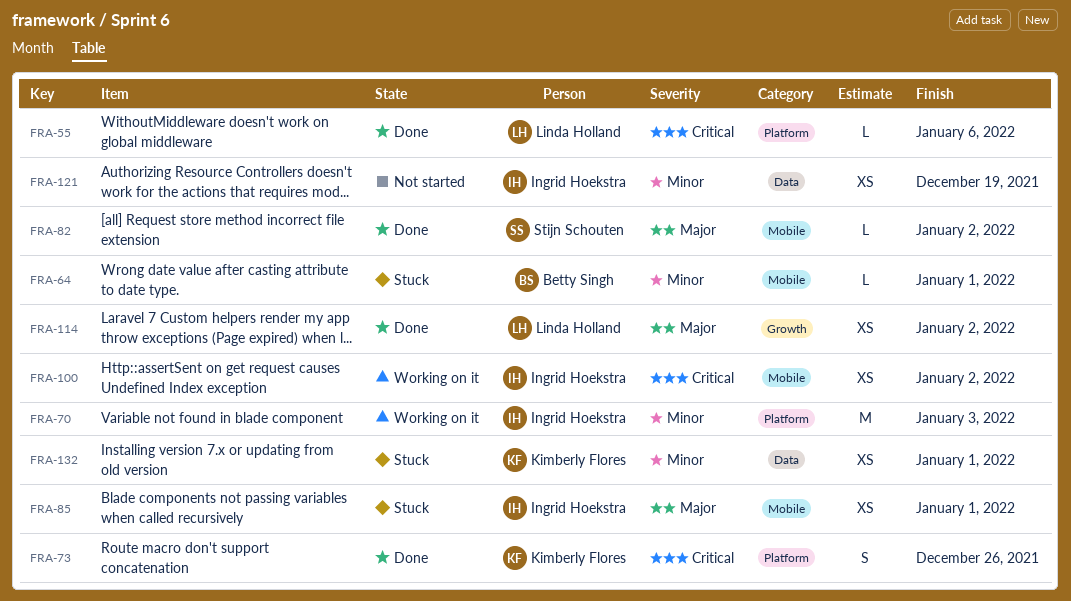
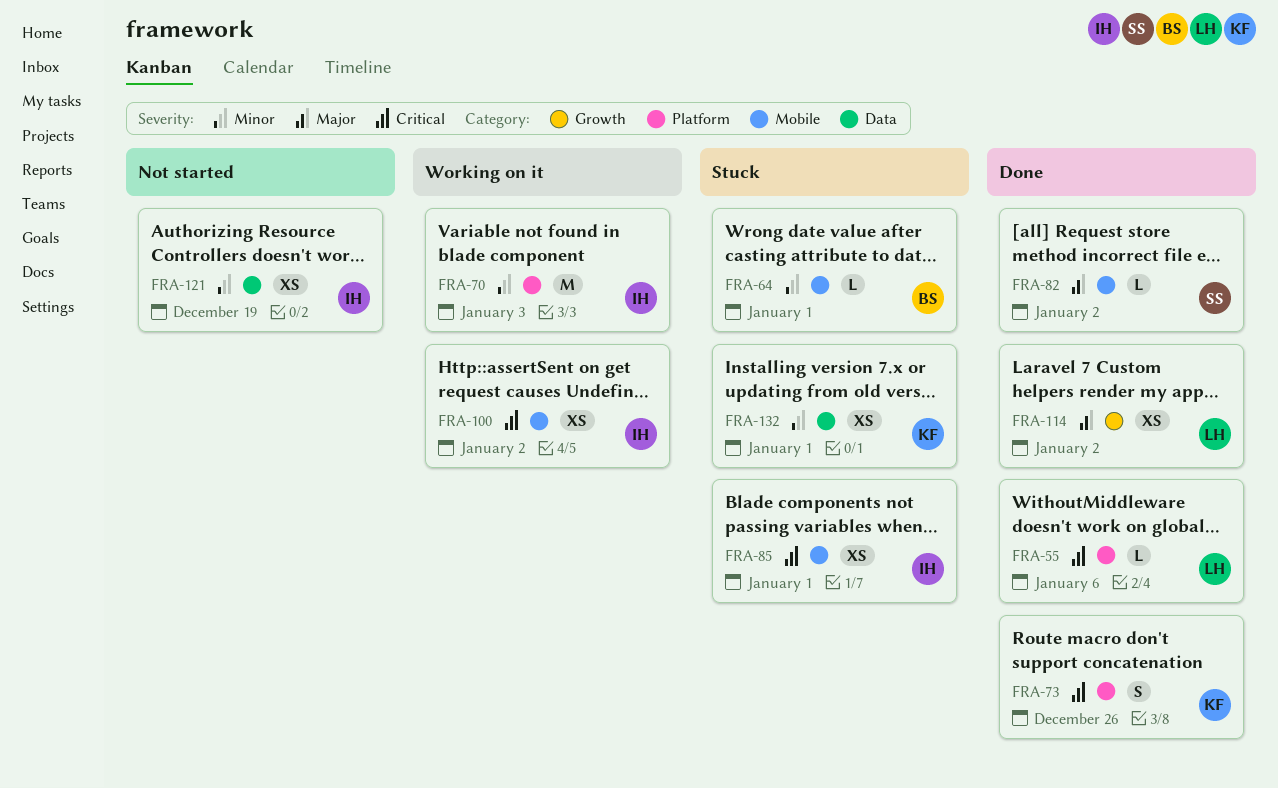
FRA-85, priority: Major -> Critical

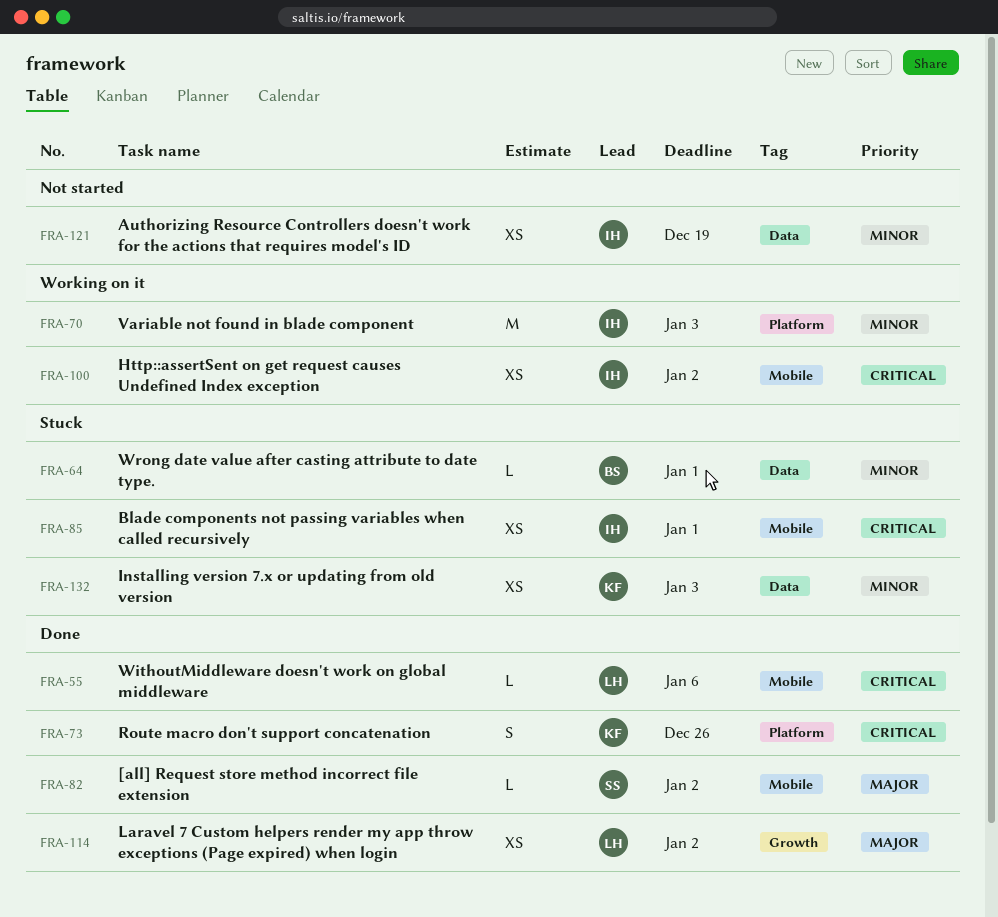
FRA-55, label: Platform -> Mobile
FRA-64, label: Mobile -> Data
FRA-132, due: Jan 1 -> Jan 3

